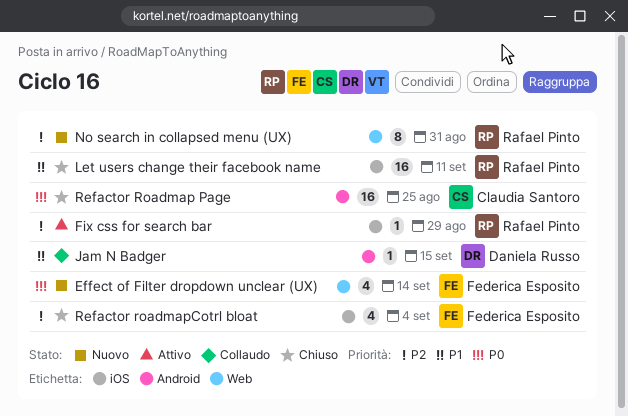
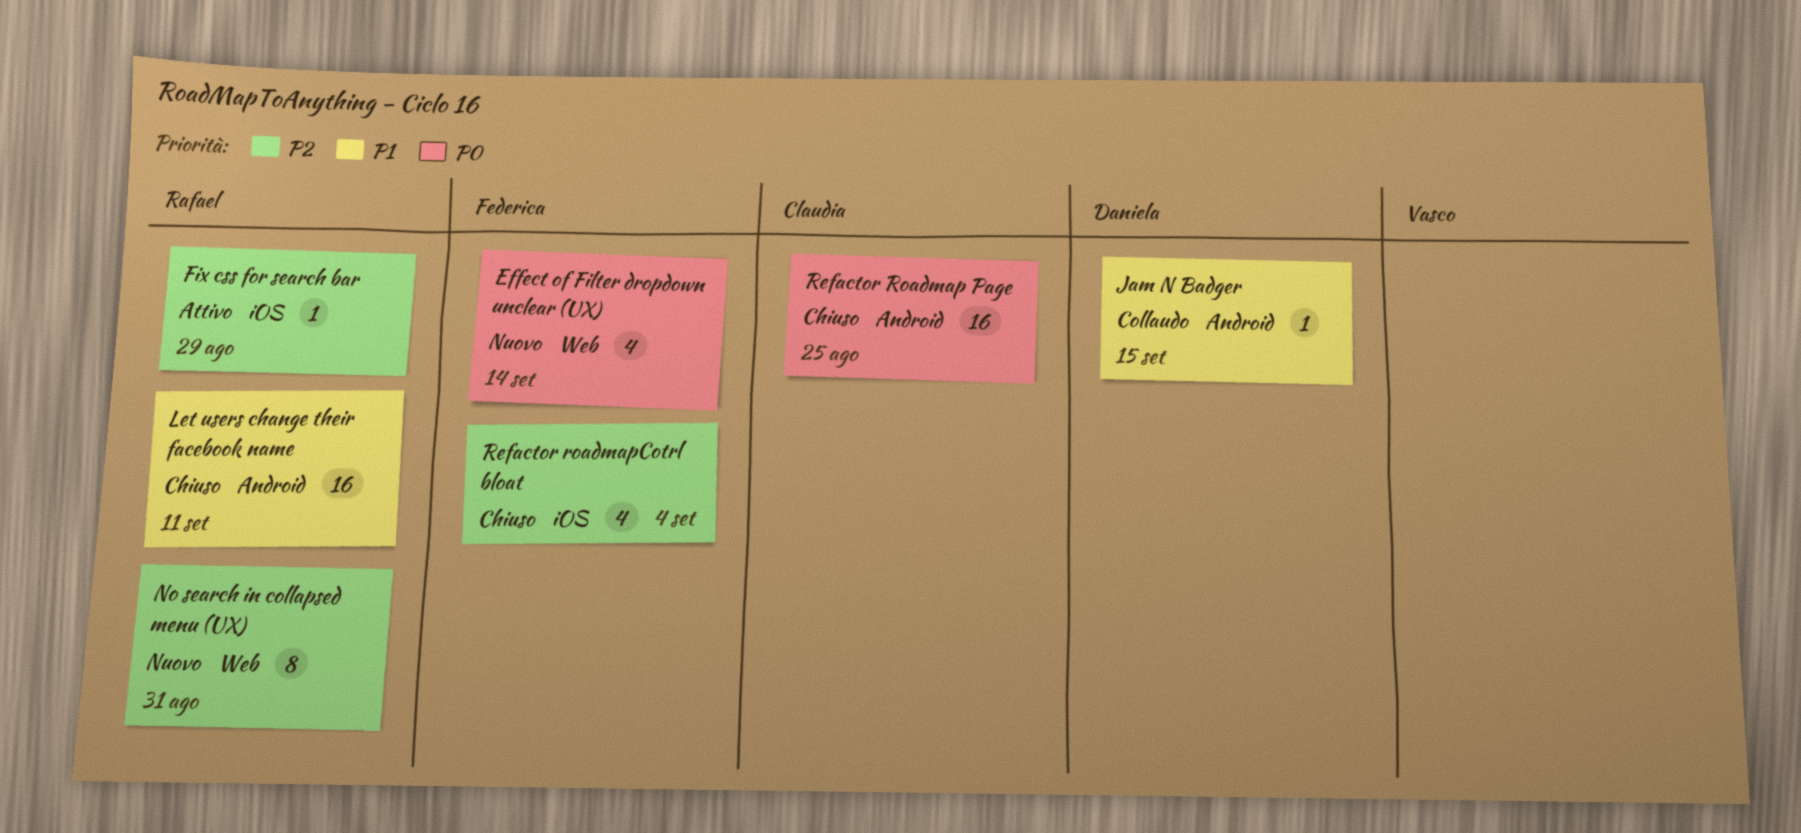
Let users change their facebook name, label: iOS -> Android

